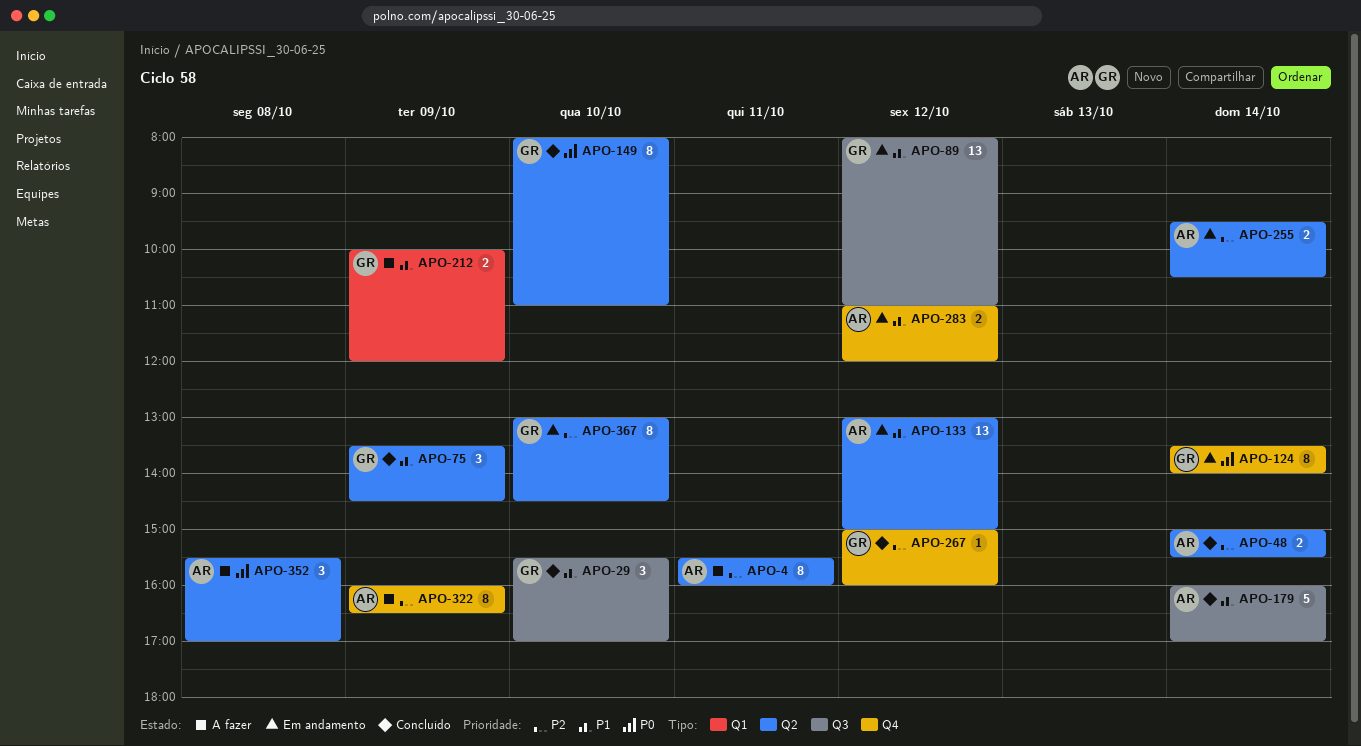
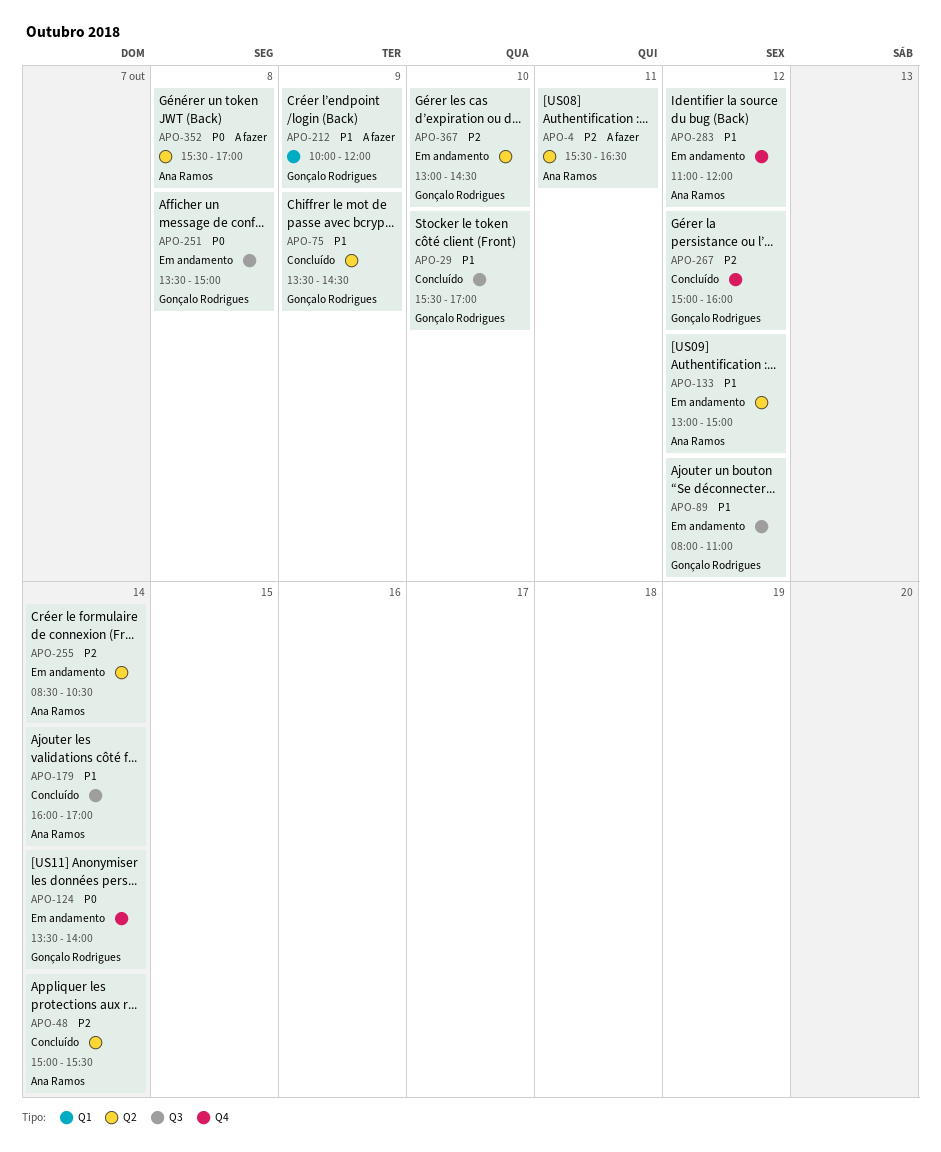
APO-4, ends: 16:00 -> 16:30
APO-149: present -> none
APO-251: none -> present
APO-255, begins: 09:30 -> 08:30
APO-322: present -> none

